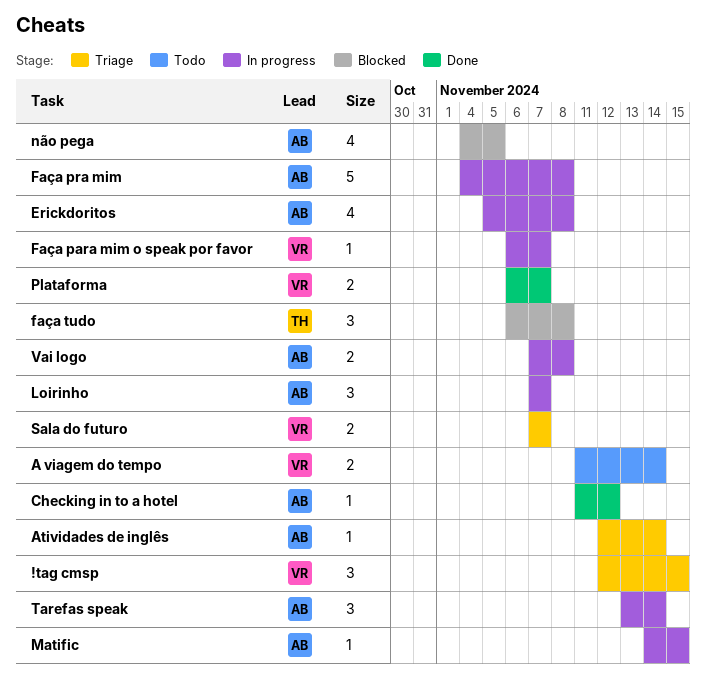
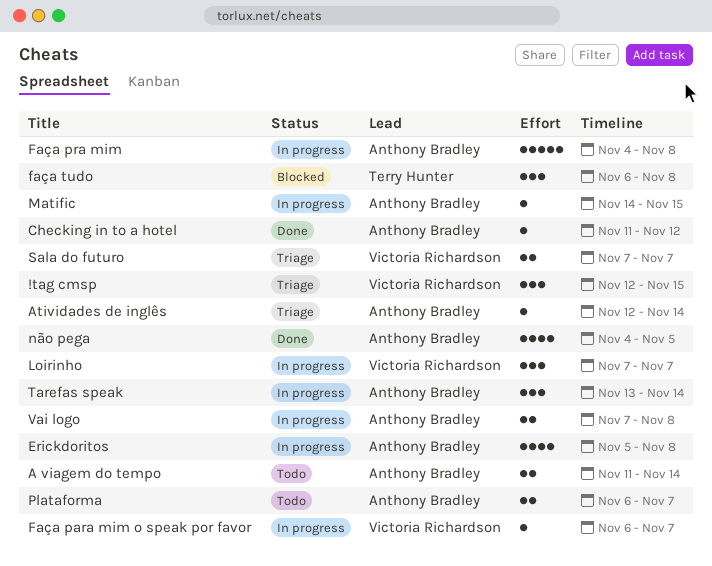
A viagem do tempo, owner: Victoria Richardson -> Anthony Bradley
Loirinho, owner: Anthony Bradley -> Victoria Richardson
não pega, status: Blocked -> Done
Plataforma, status: Done -> Todo
Plataforma, owner: Victoria Richardson -> Anthony Bradley

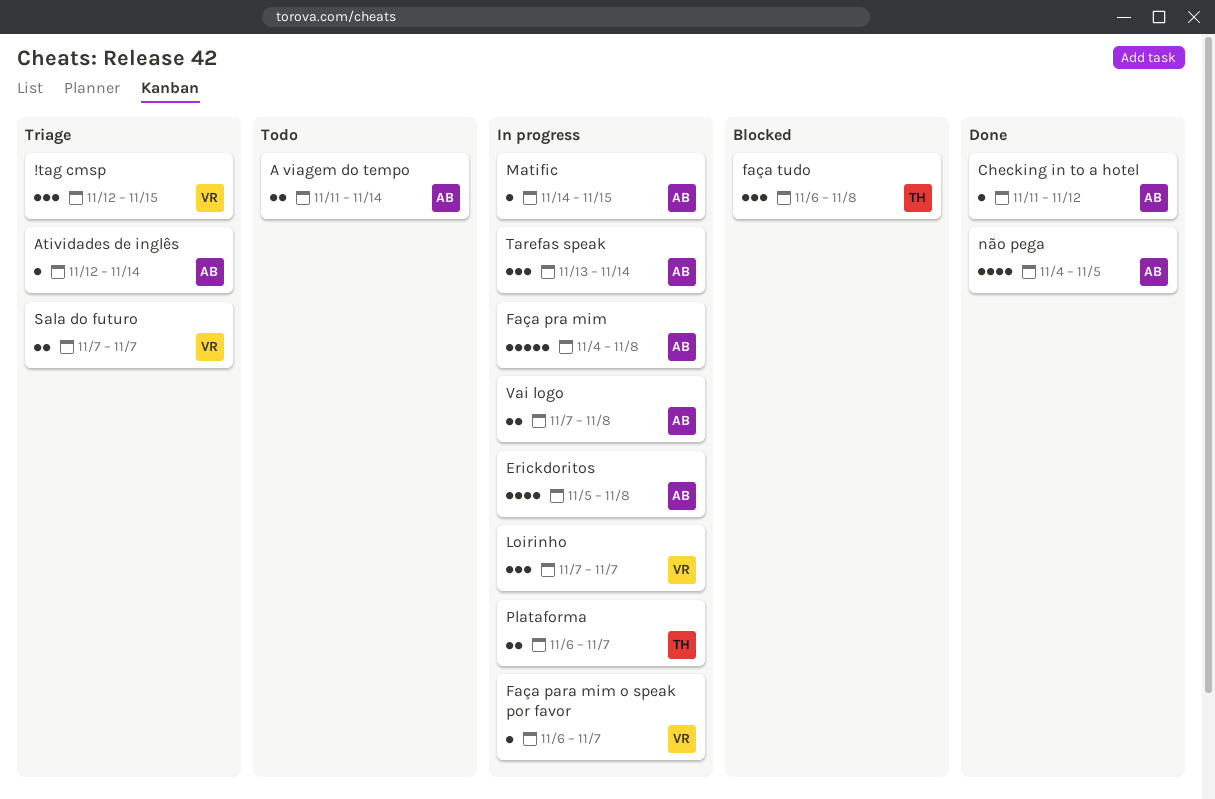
Plataforma, status: Todo -> In progress
Plataforma, owner: Anthony Bradley -> Terry Hunter

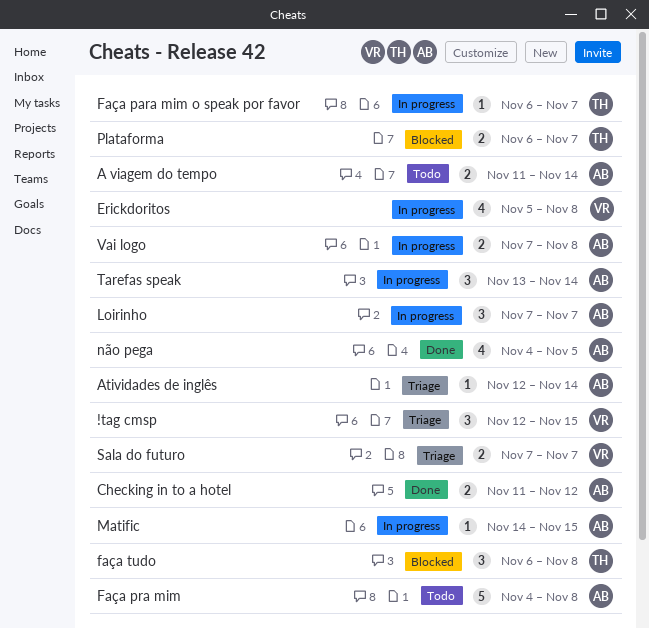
Checking in to a hotel, estimate: 1 -> 2
Erickdoritos, owner: AB -> VR
Faça para mim o speak por favor, owner: VR -> TH
Faça pra mim, status: In progress -> Todo
Loirinho, owner: VR -> AB
Plataforma, status: In progress -> Blocked

